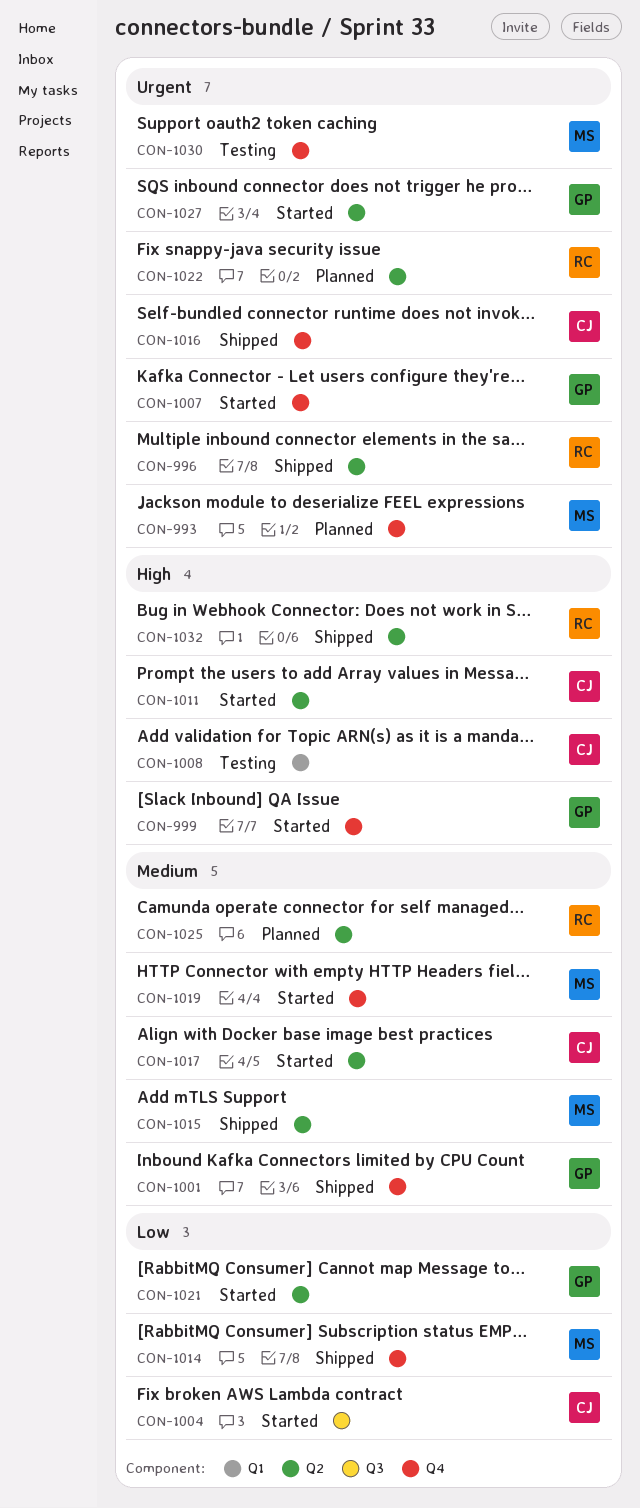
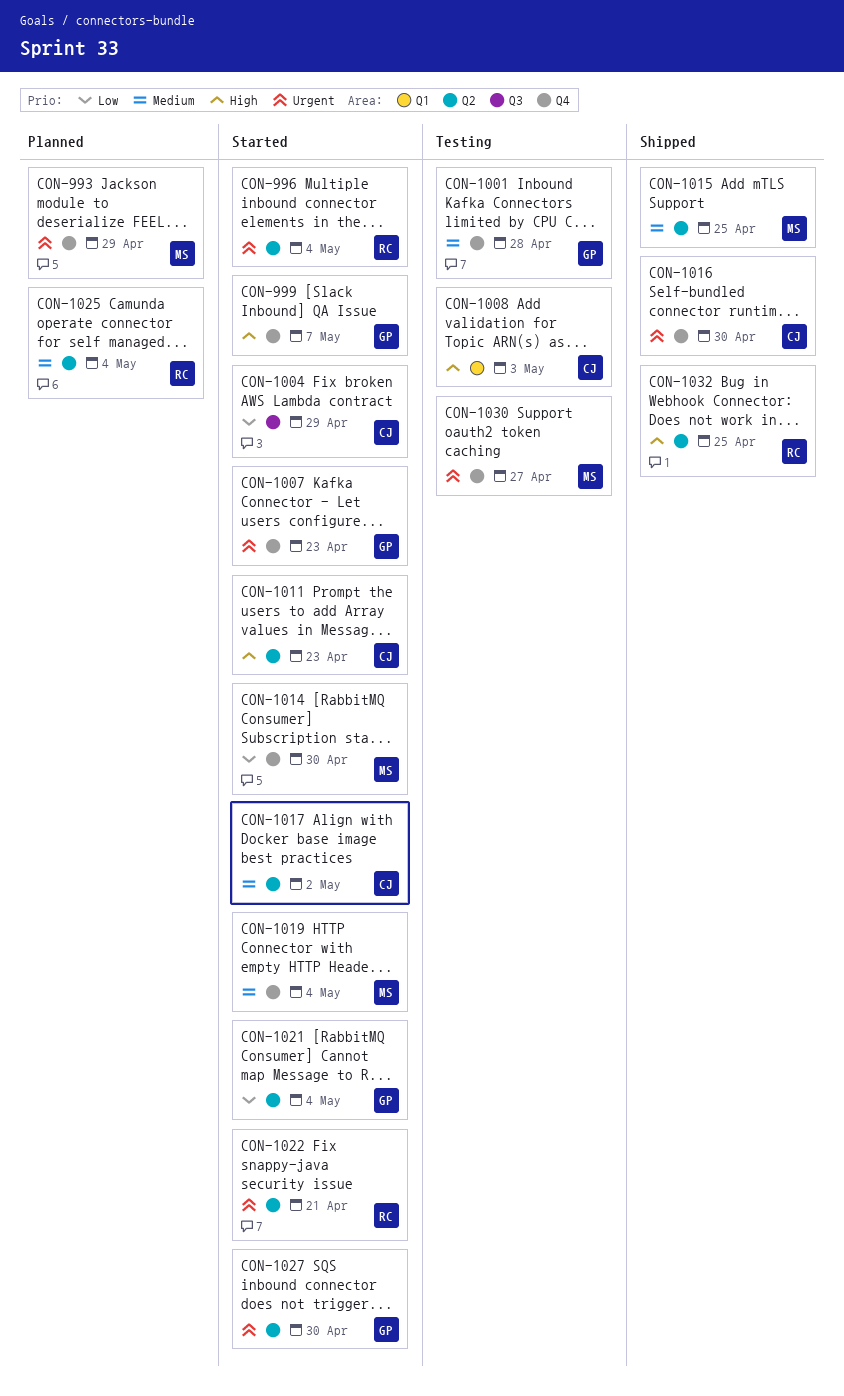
CON-996, status: Shipped -> Started
CON-1001, status: Shipped -> Testing
CON-1014, status: Shipped -> Started
CON-1022, status: Planned -> Started

